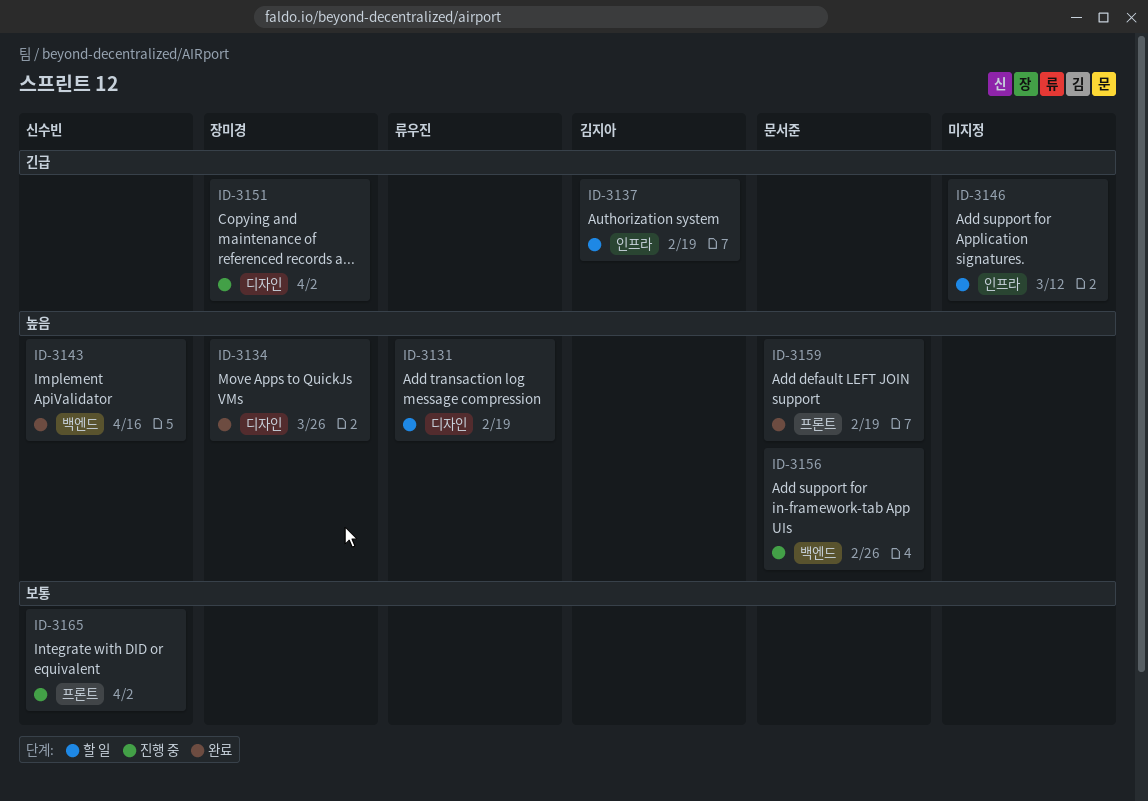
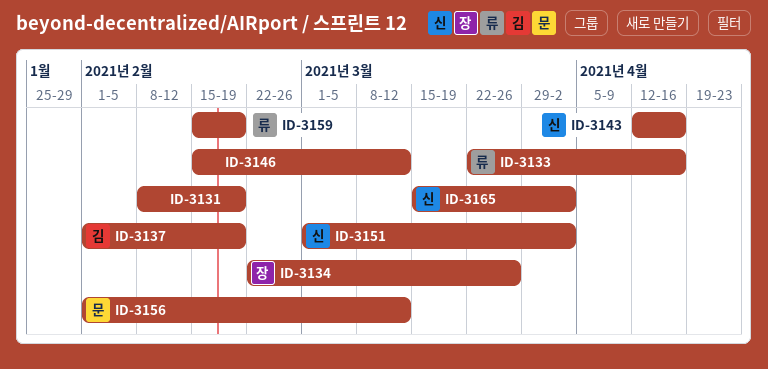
ID-3131, owner: 류우진 -> none
ID-3133: none -> present
ID-3151, owner: 장미경 -> 신수빈
ID-3156, due: Feb 26 -> Mar 12
ID-3159, owner: 문서준 -> 류우진

